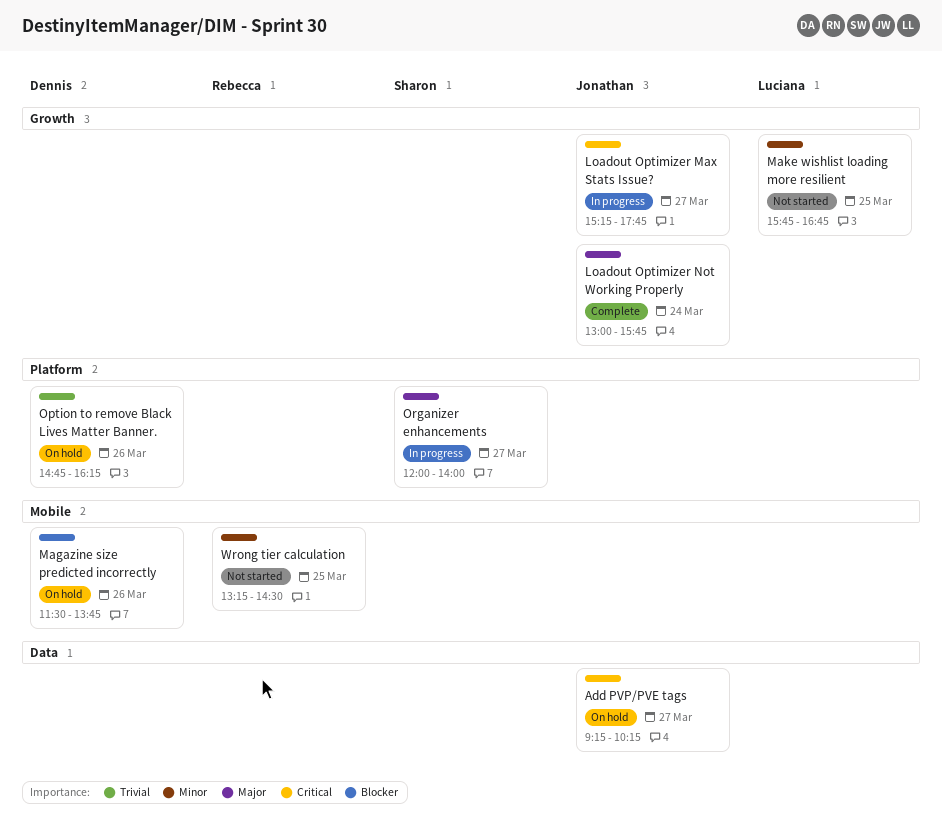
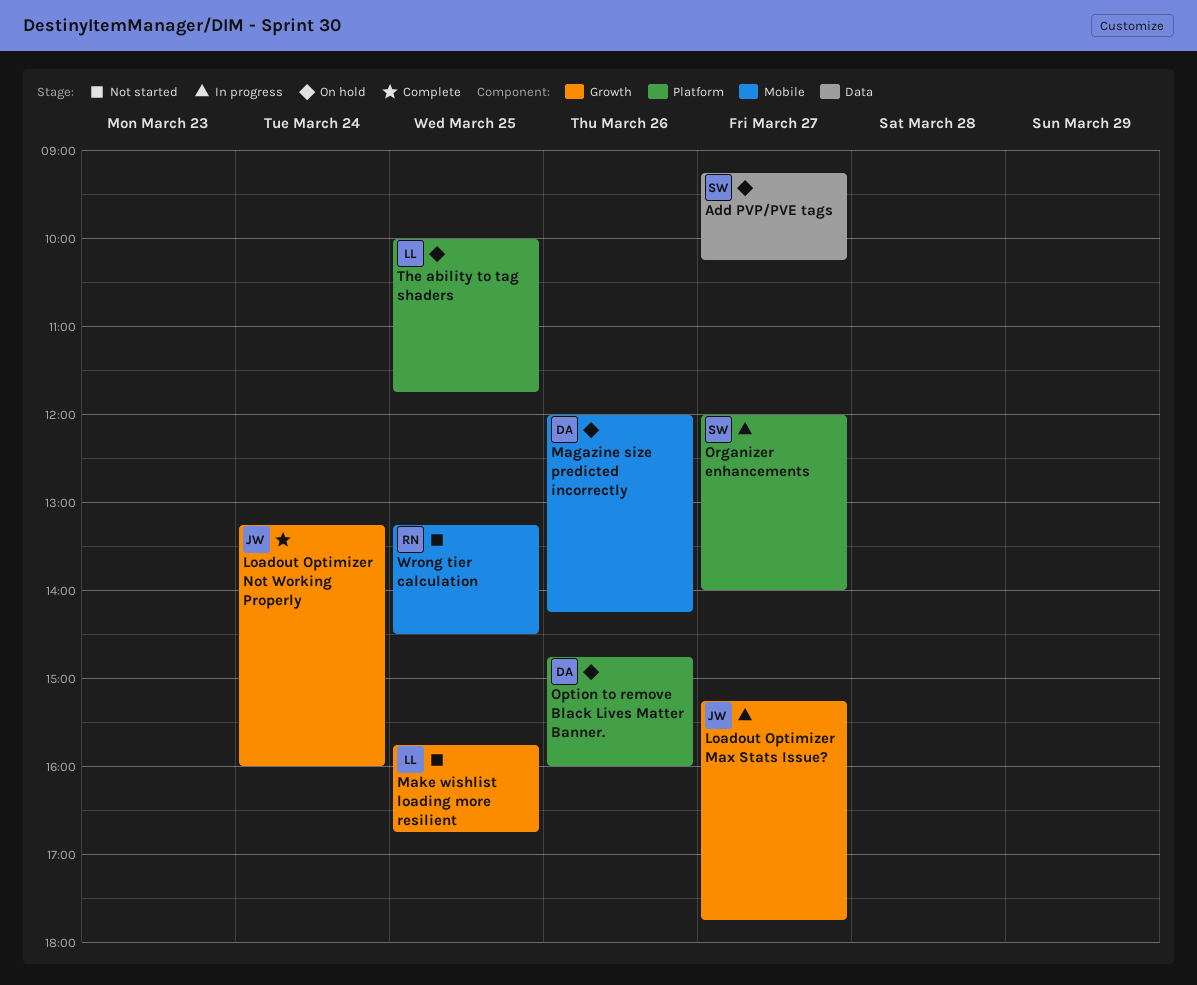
Add PVP/PVE tags, owner: Jonathan -> Sharon
Loadout Optimizer Not Working Properly, begins: 13:00 -> 13:15
Loadout Optimizer Not Working Properly, ends: 15:45 -> 16:00
Magazine size predicted incorrectly, begins: 11:30 -> 12:00
Magazine size predicted incorrectly, ends: 13:45 -> 14:15
Option to remove Black Lives Matter Banner., ends: 16:15 -> 16:00
The ability to tag shaders: none -> present

